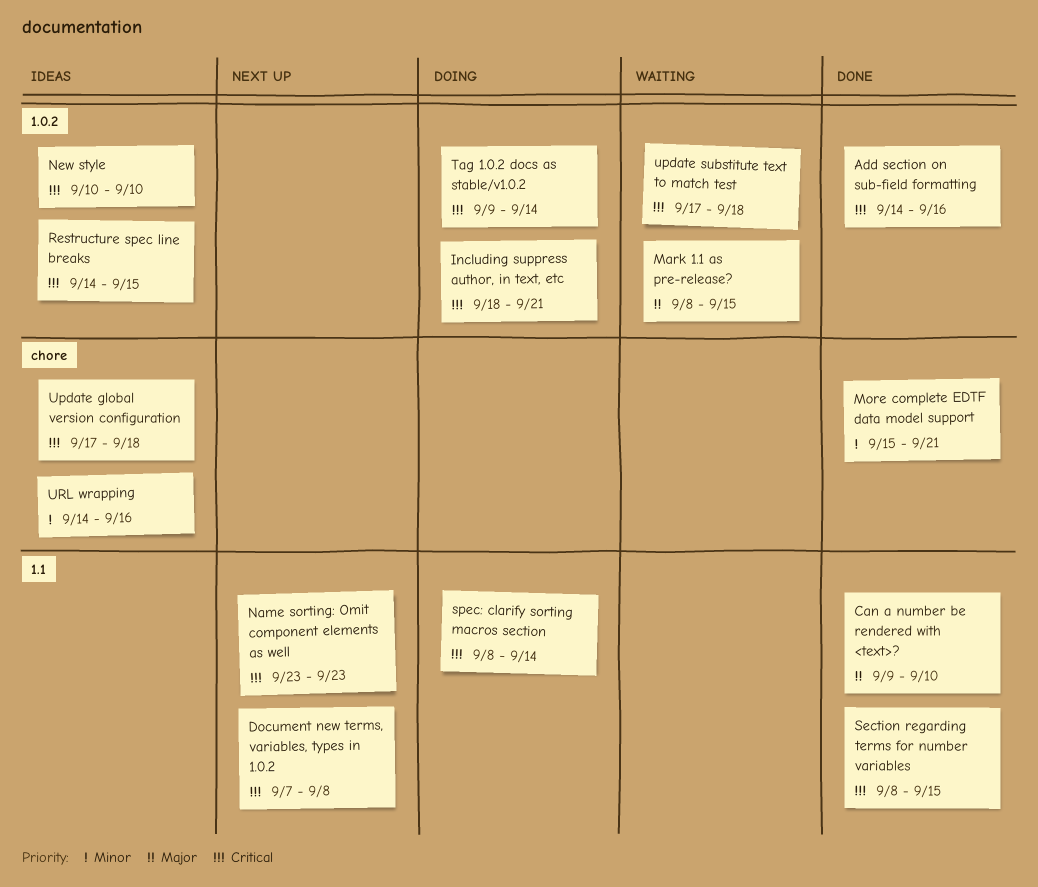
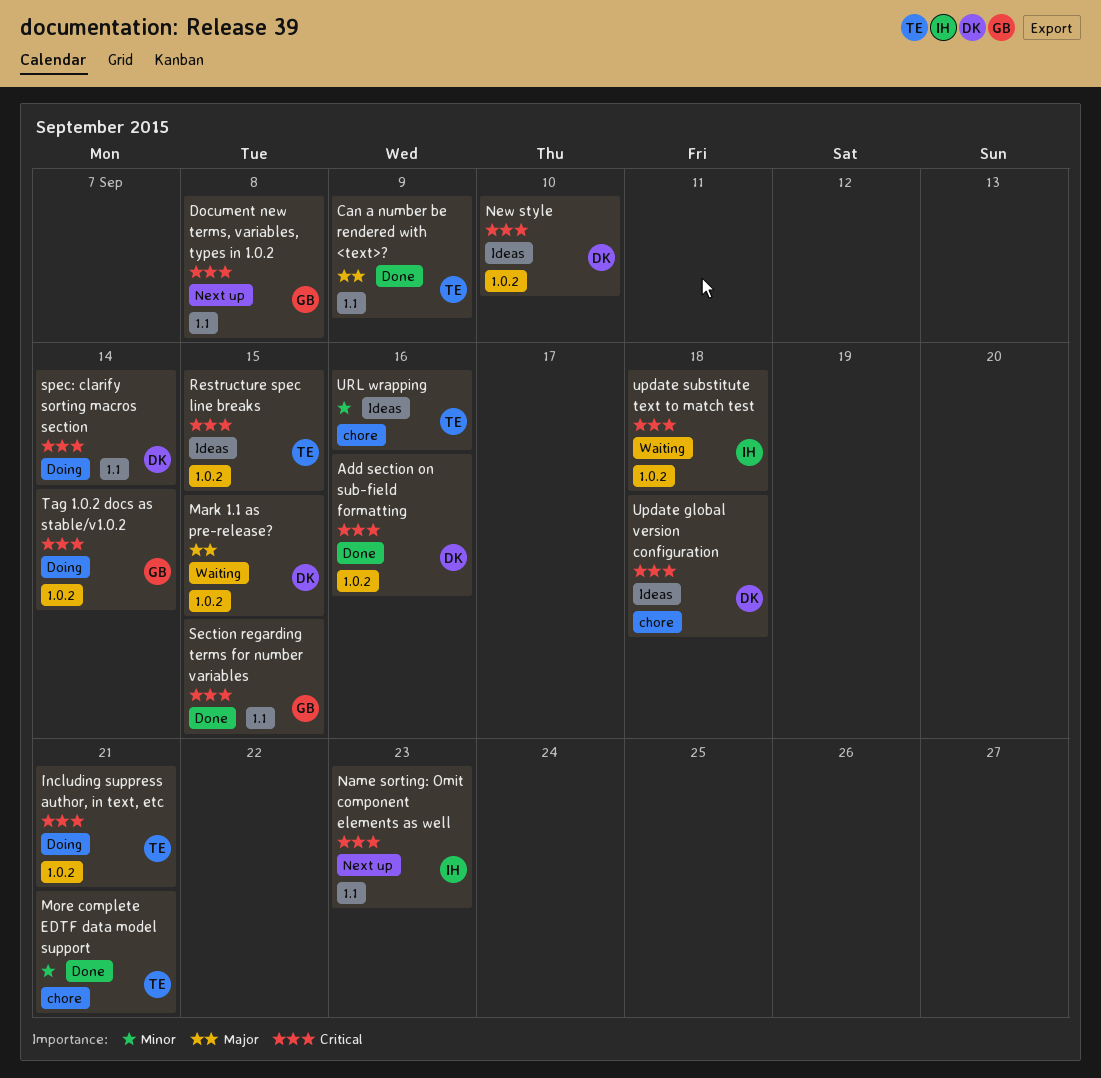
Can a number be rendered with <text>?, due: Sep 10 -> Sep 9

